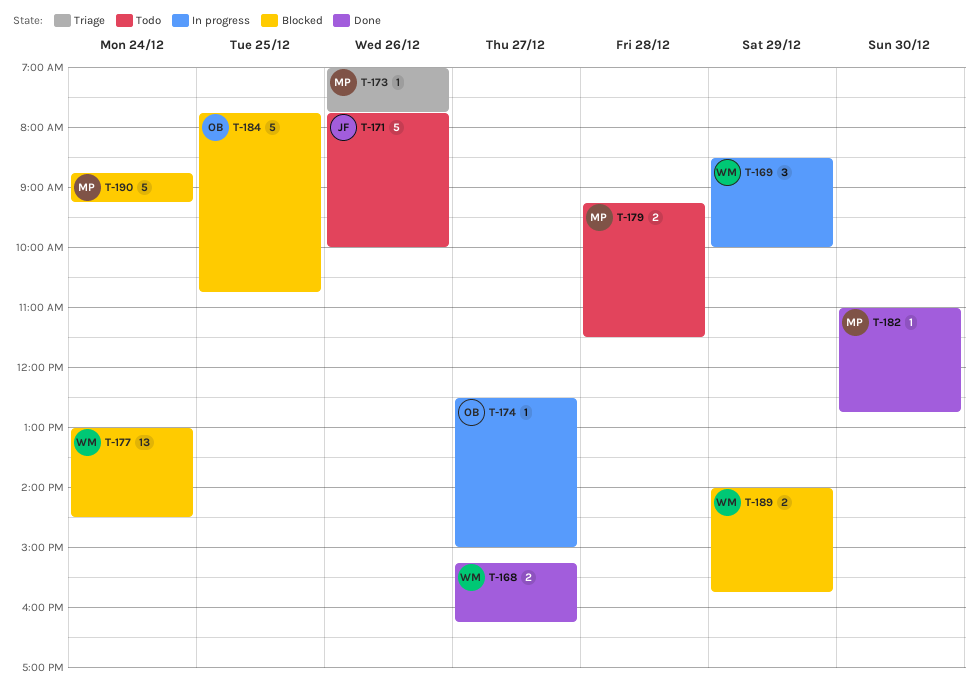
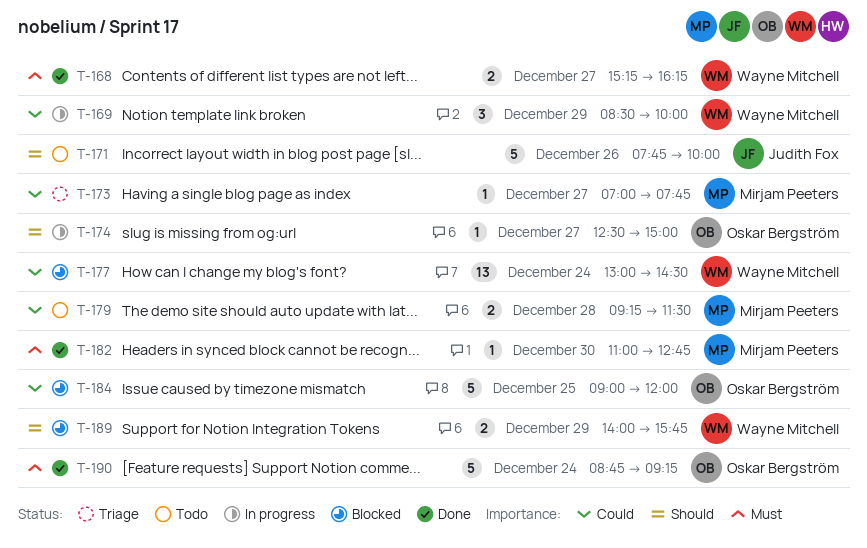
T-173, day: Dec 26 -> Dec 27
T-184, begins: 07:45 -> 09:00
T-184, ends: 10:45 -> 12:00
T-190, status: Blocked -> Done
T-190, owner: Mirjam Peeters -> Oskar Bergström

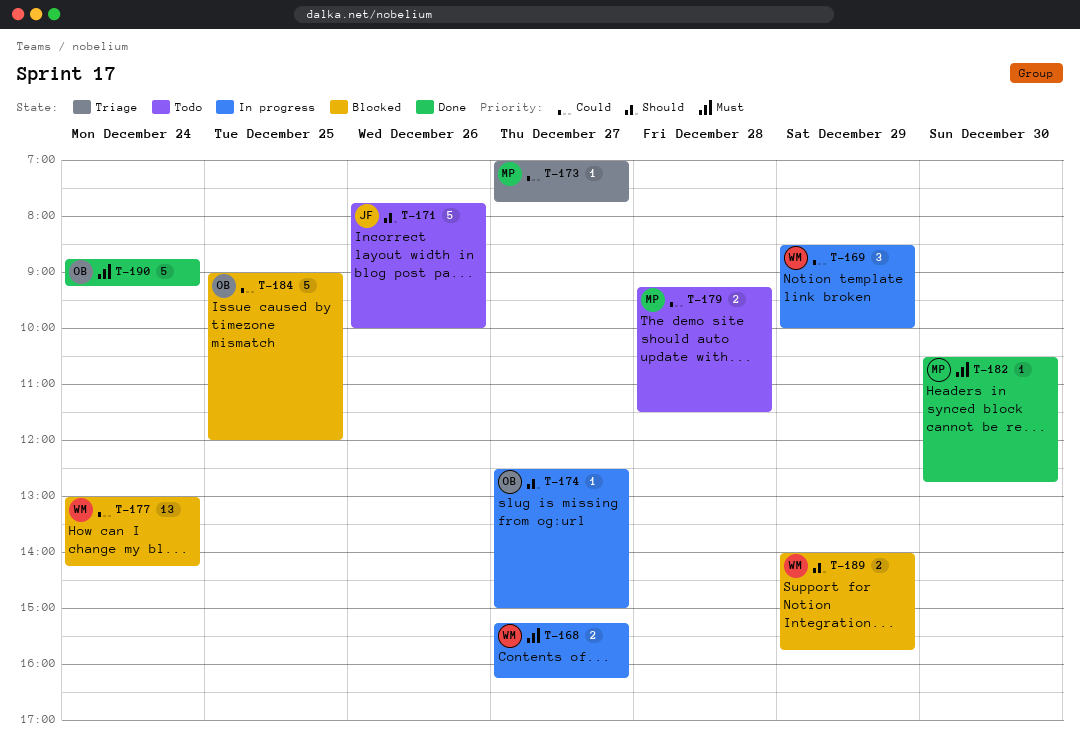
T-168, status: Done -> In progress
T-177, ends: 14:30 -> 14:15
T-182, begins: 11:00 -> 10:30

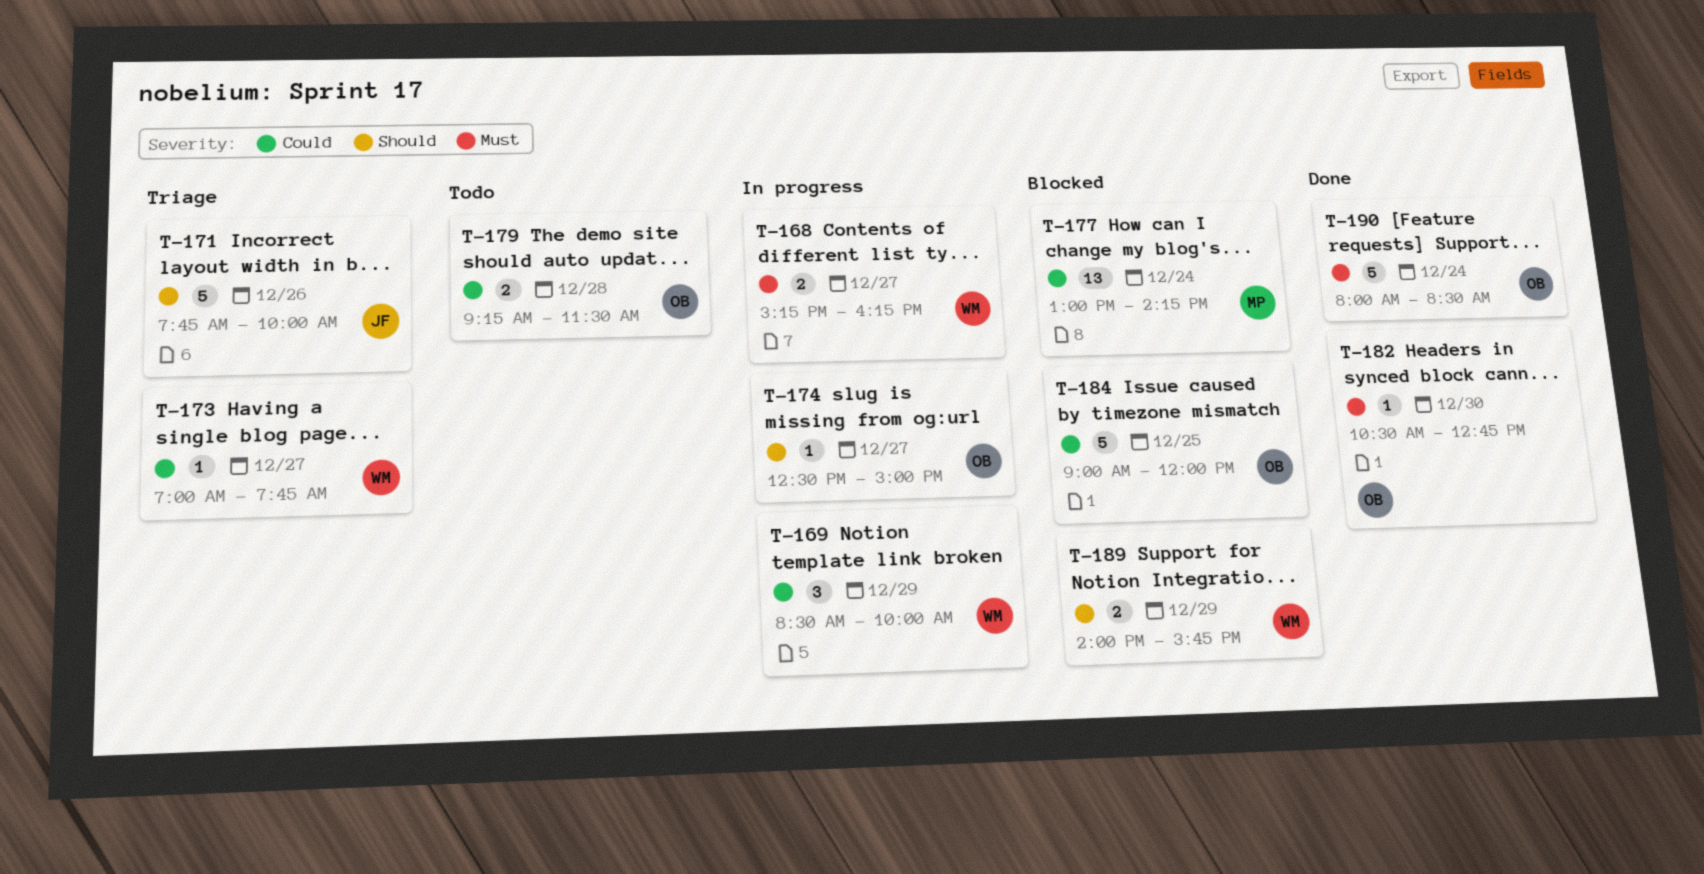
T-171, status: Todo -> Triage
T-173, owner: MP -> WM
T-177, owner: WM -> MP
T-179, owner: MP -> OB
T-182, owner: MP -> OB
T-190, begins: 08:45 -> 08:00
T-190, ends: 09:15 -> 08:30

